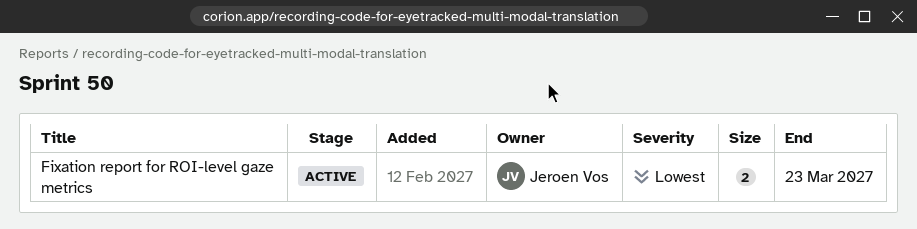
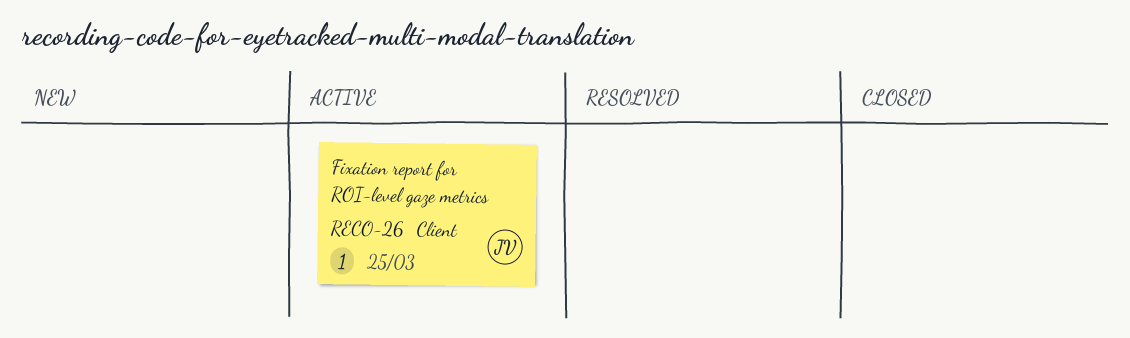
Fixation report for ROI-level gaze metrics, estimate: 2 -> 1
Fixation report for ROI-level gaze metrics, due: Mar 23 -> Mar 25

